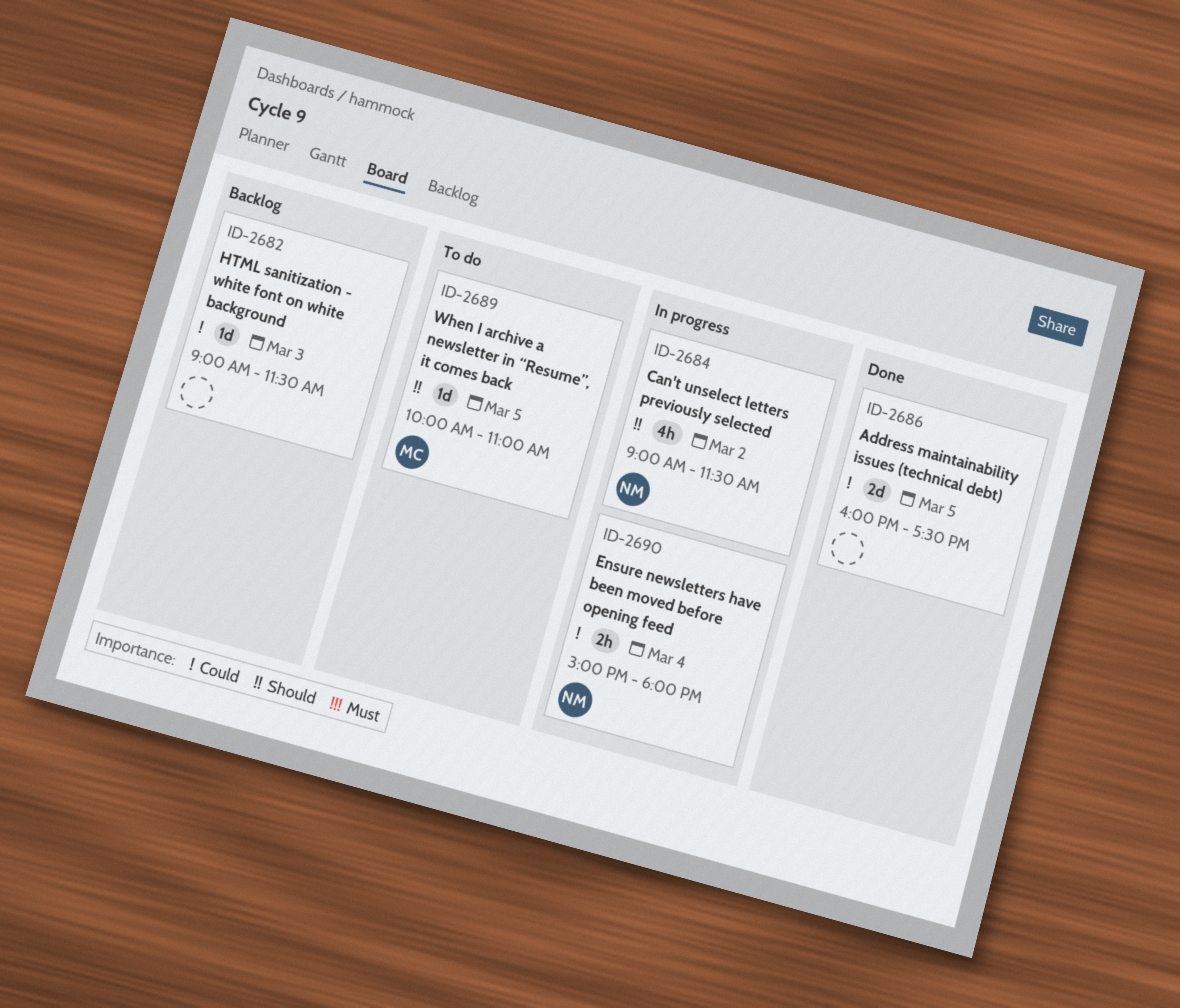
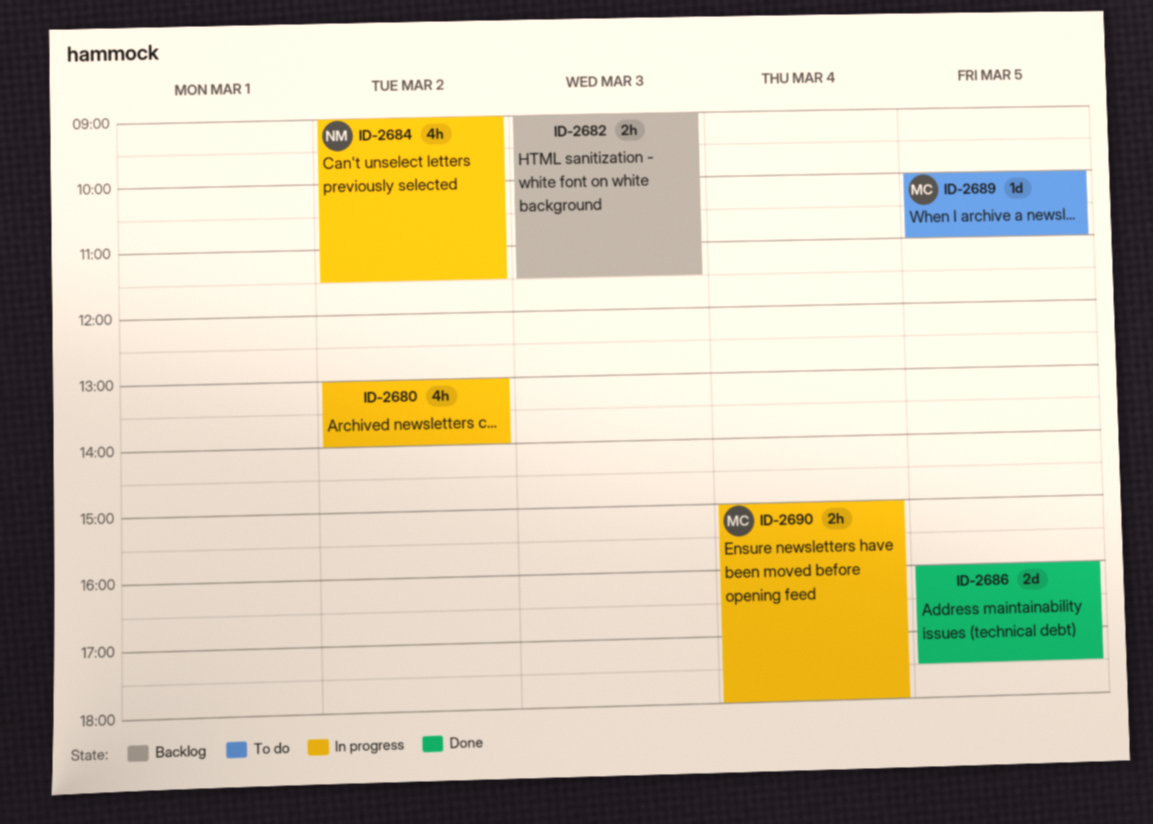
ID-2680: none -> present
ID-2682, estimate: 1d -> 2h
ID-2690, owner: NM -> MC

